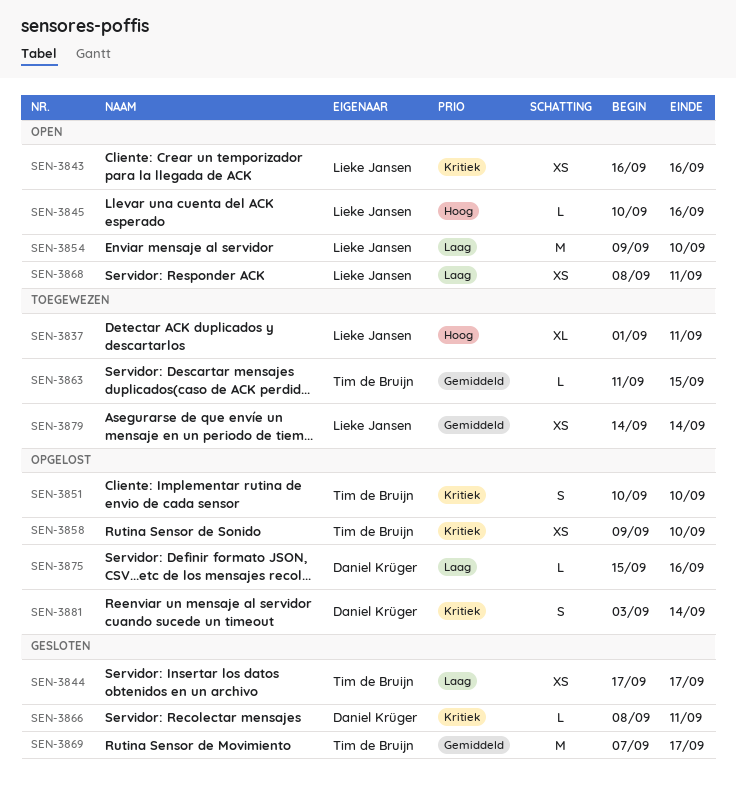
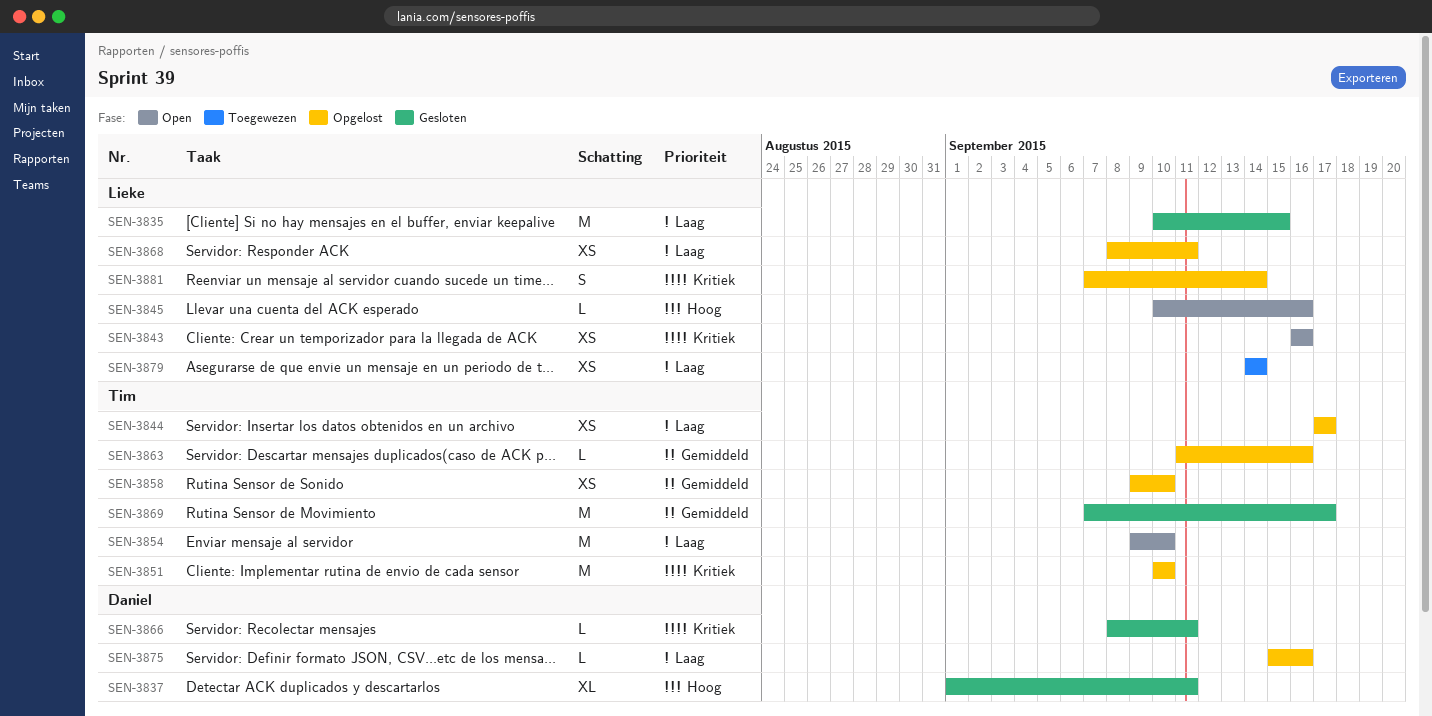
SEN-3835: none -> present
SEN-3837, status: Toegewezen -> Gesloten
SEN-3837, owner: Lieke Jansen -> Daniel Krüger
SEN-3844, status: Gesloten -> Opgelost
SEN-3851, estimate: S -> M
SEN-3854, owner: Lieke Jansen -> Tim de Bruijn
SEN-3858, priority: Kritiek -> Gemiddeld
SEN-3863, status: Toegewezen -> Opgelost
SEN-3863, due: Sep 15 -> Sep 16
SEN-3868, status: Open -> Opgelost
SEN-3879, priority: Gemiddeld -> Laag
SEN-3881, owner: Daniel Krüger -> Lieke Jansen
SEN-3881, start: Sep 3 -> Sep 7

